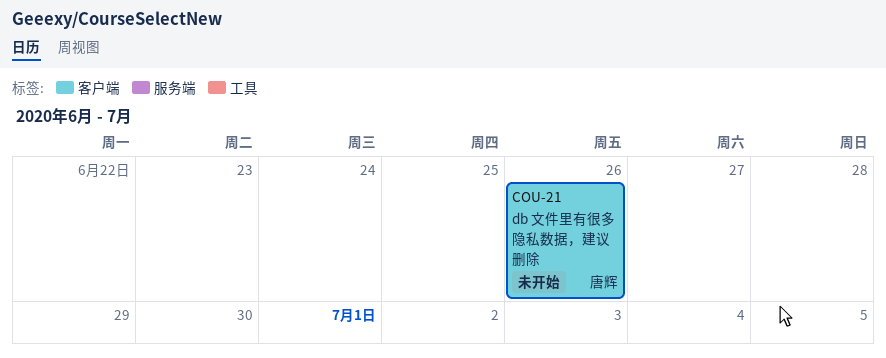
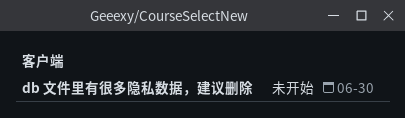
db 文件里有很多隐私数据，建议删除, due: Jun 26 -> Jun 30

